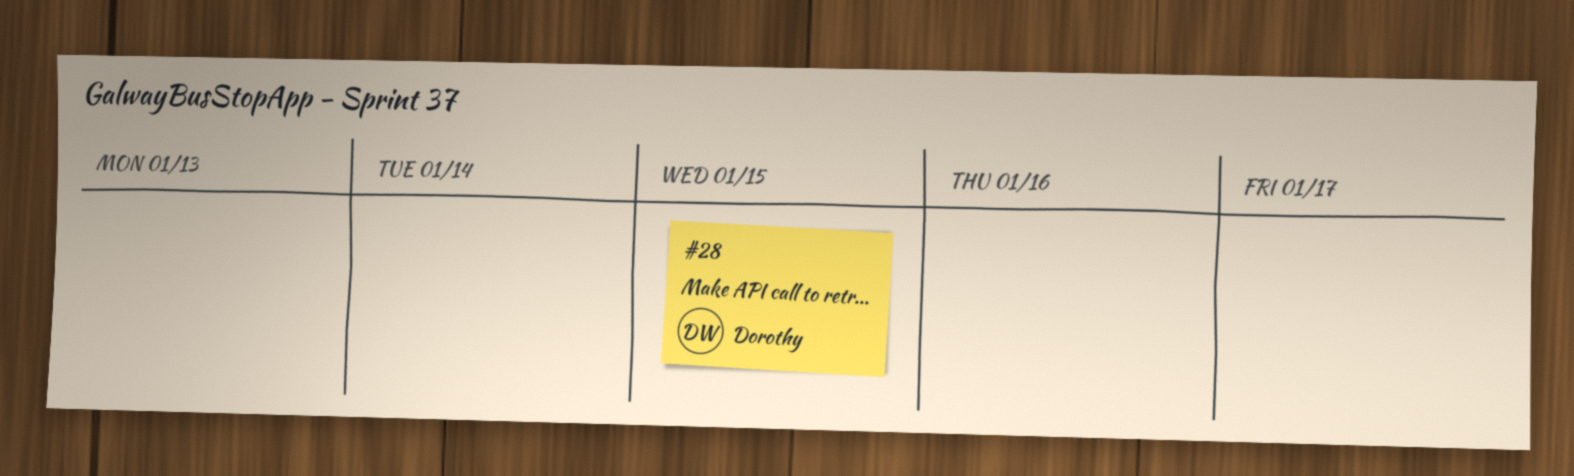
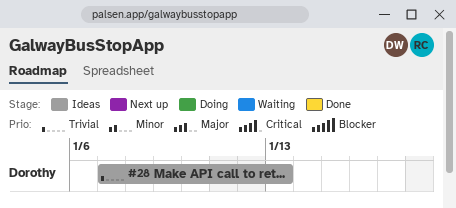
#28, due: Jan 15 -> Jan 13

